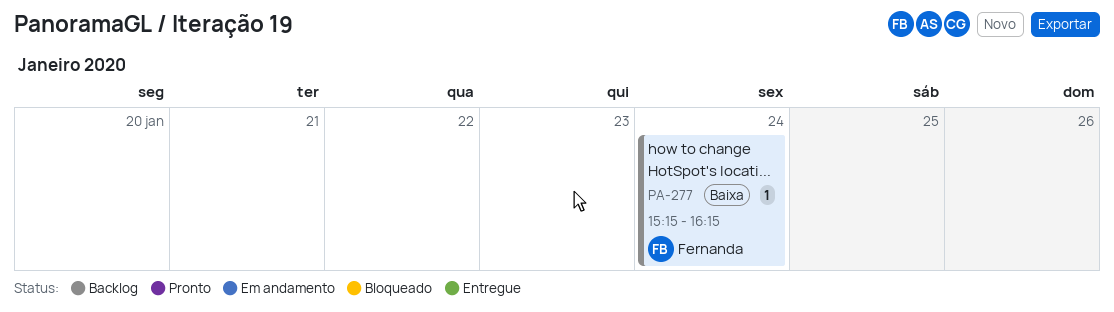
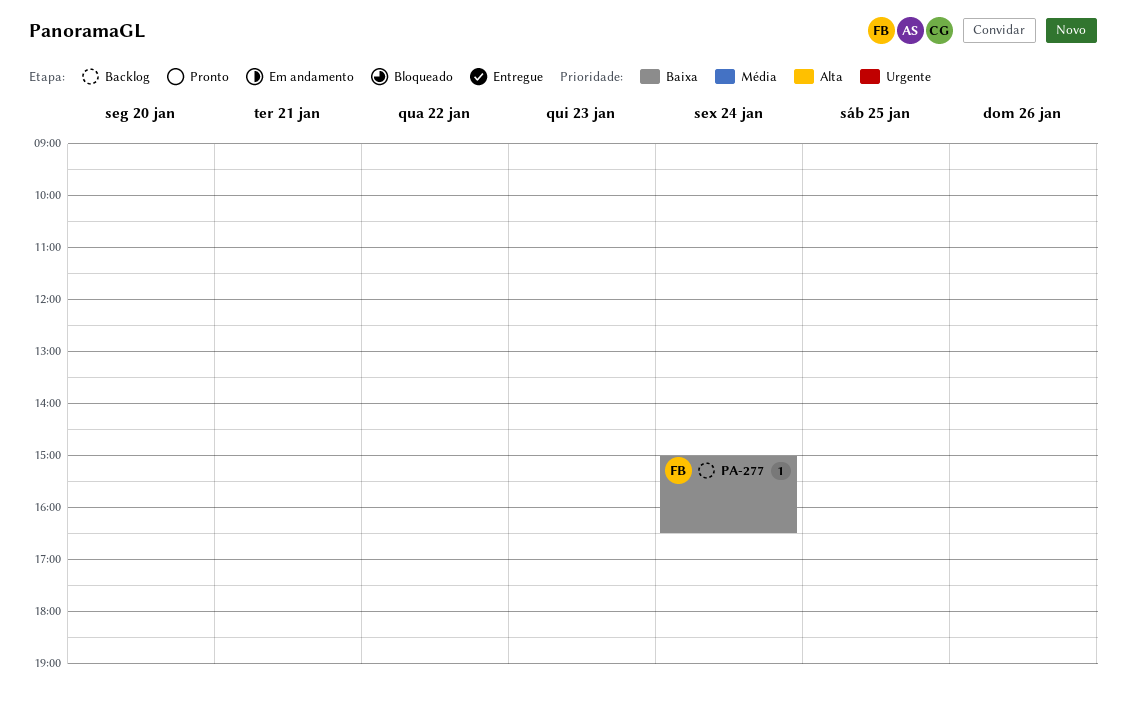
PA-277, begins: 15:15 -> 15:00
PA-277, ends: 16:15 -> 16:30

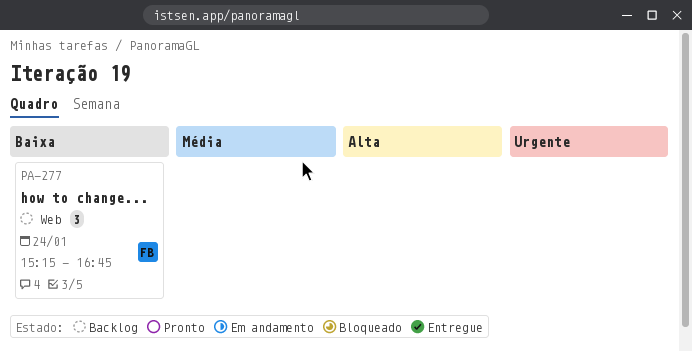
PA-277, estimate: 1 -> 3
PA-277, begins: 15:00 -> 15:15
PA-277, ends: 16:30 -> 16:45

